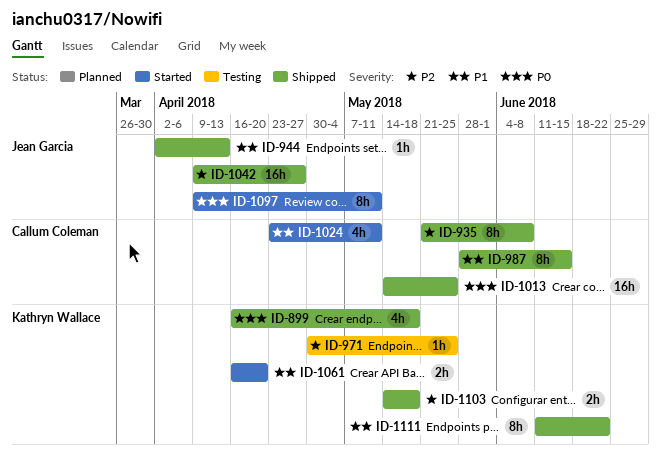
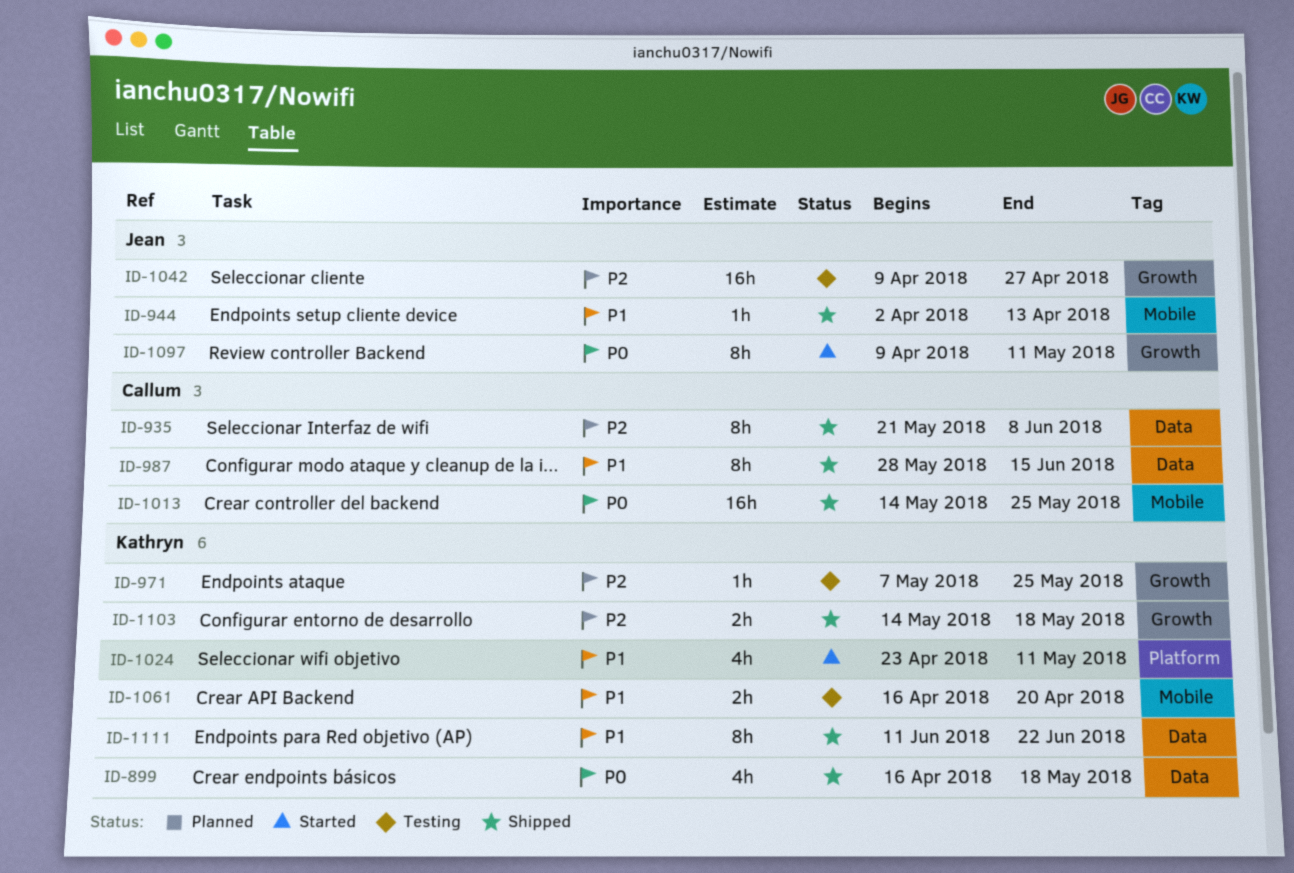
ID-971, start: Apr 30 -> May 7
ID-1024, owner: Callum Coleman -> Kathryn Wallace
ID-1042, status: Shipped -> Testing
ID-1061, status: Started -> Testing

